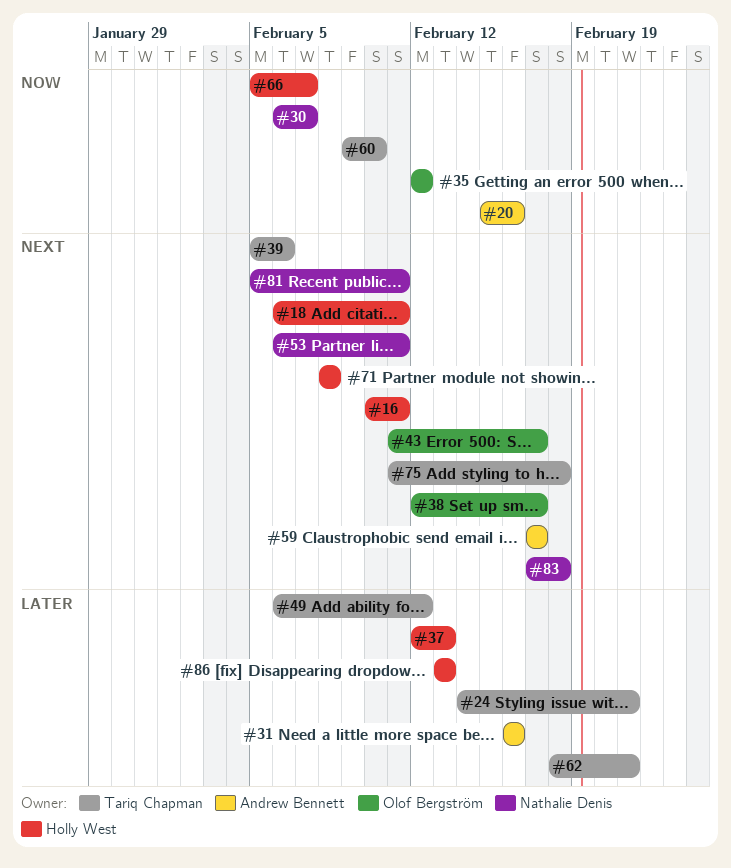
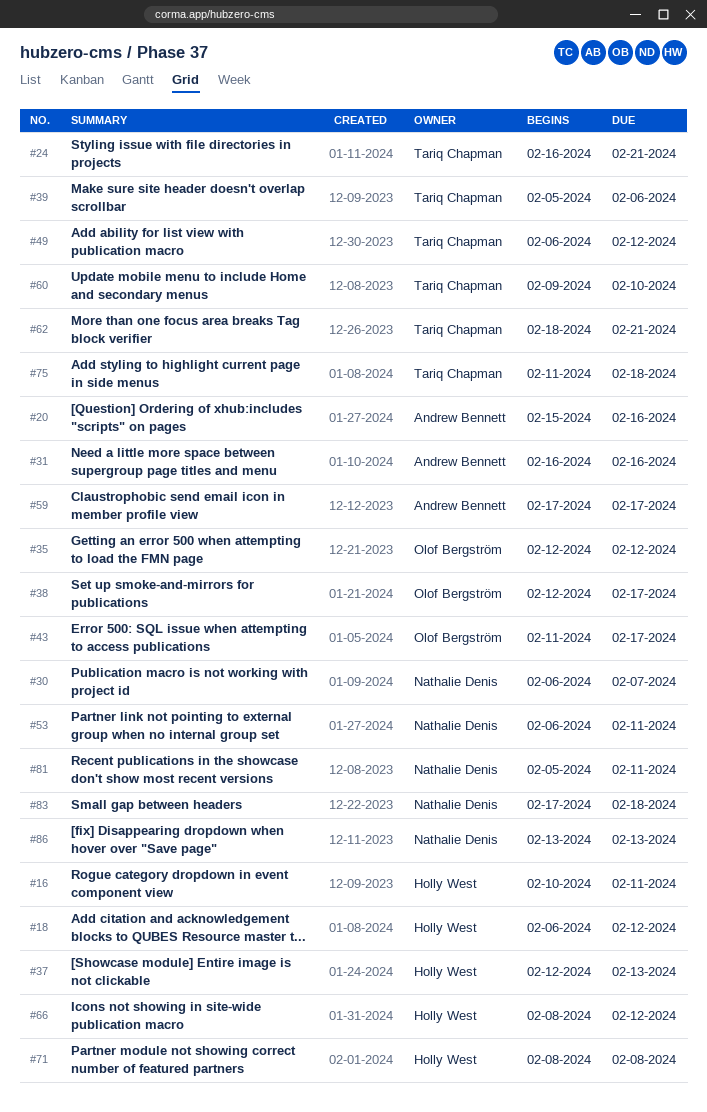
#18, due: Feb 11 -> Feb 12
#24, start: Feb 14 -> Feb 16
#66, start: Feb 5 -> Feb 8
#66, due: Feb 7 -> Feb 12
#86, owner: Holly West -> Nathalie Denis

